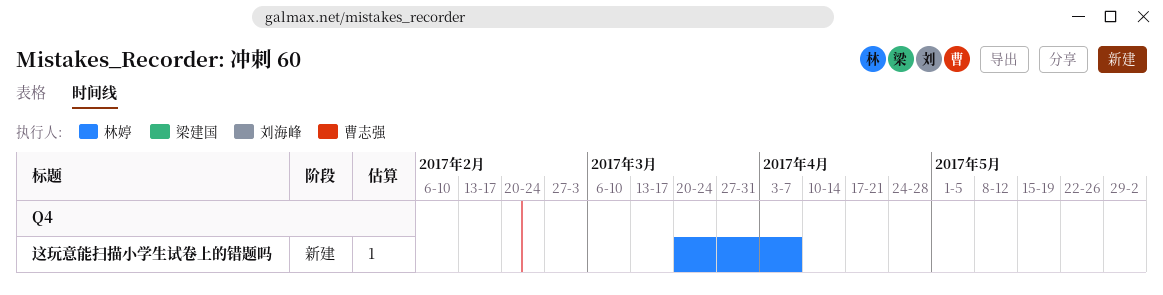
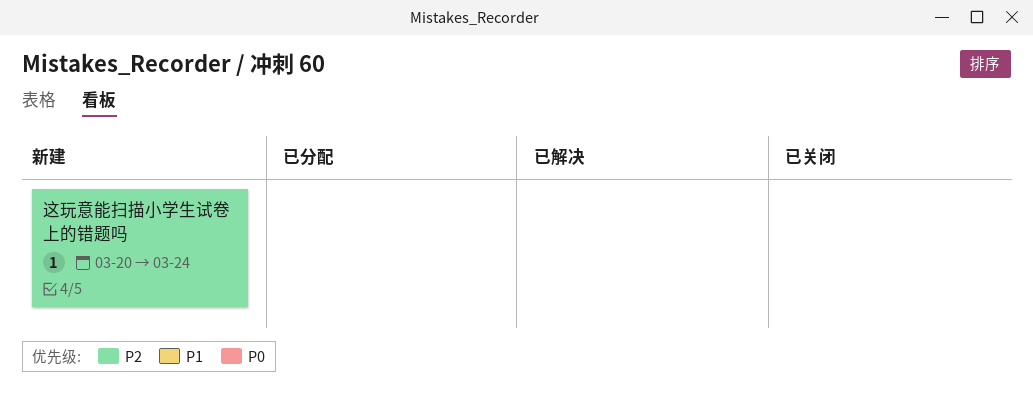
这玩意能扫描小学生试卷上的错题吗, due: Apr 7 -> Mar 24

